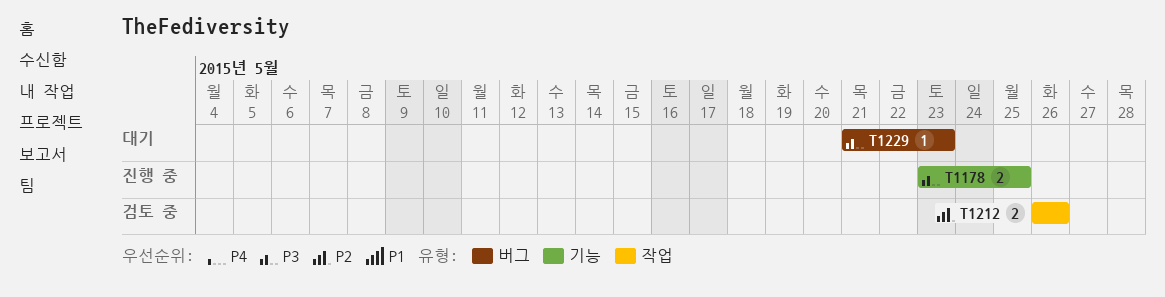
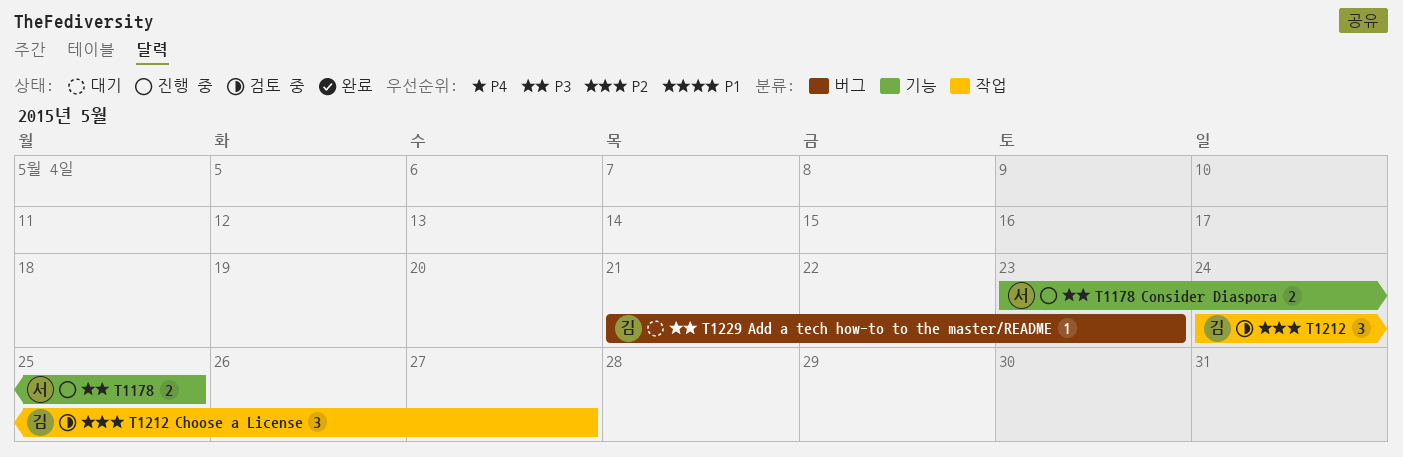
T1212, estimate: 2 -> 3
T1212, start: May 26 -> May 24
T1212, due: May 26 -> May 27

